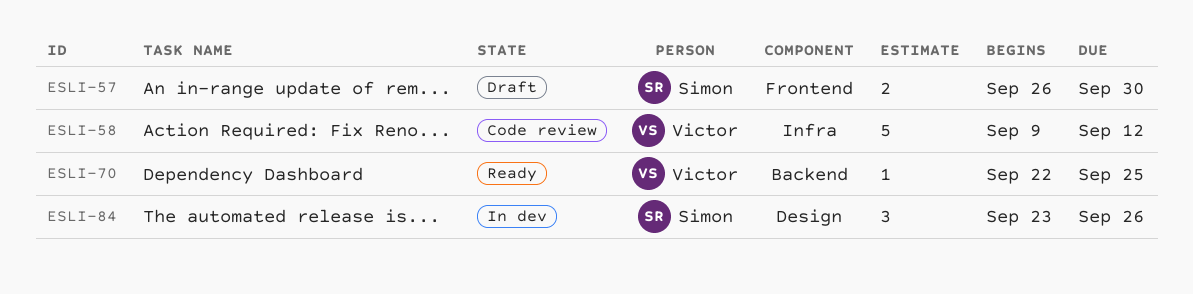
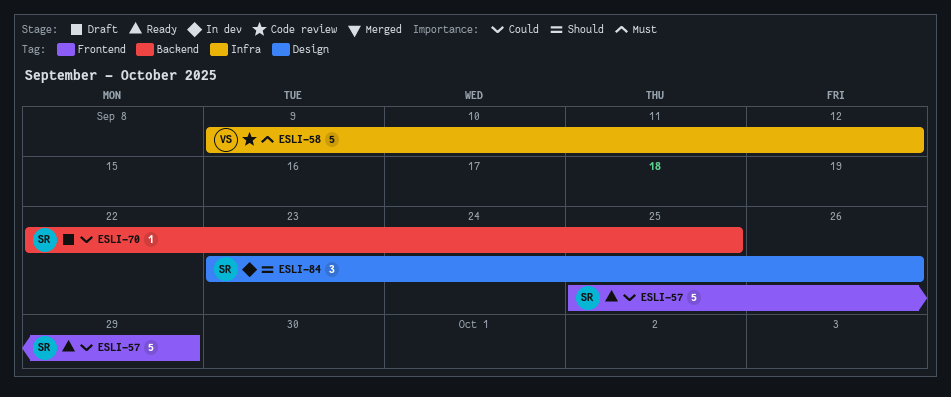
ESLI-57, status: Draft -> Ready
ESLI-57, estimate: 2 -> 5
ESLI-57, start: Sep 26 -> Sep 25
ESLI-57, due: Sep 30 -> Sep 29
ESLI-70, status: Ready -> Draft
ESLI-70, owner: Victor -> Simon

